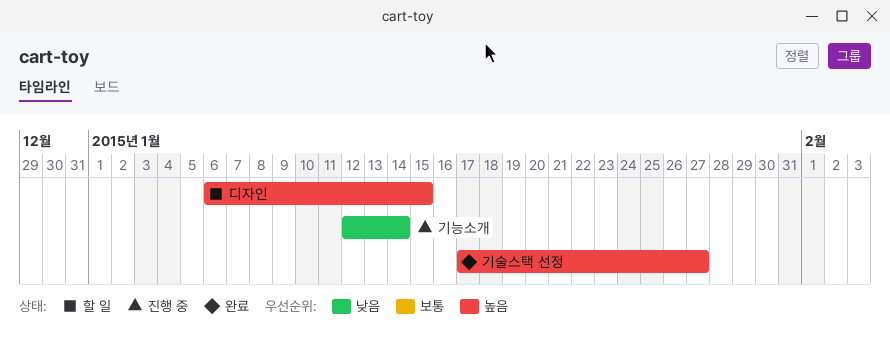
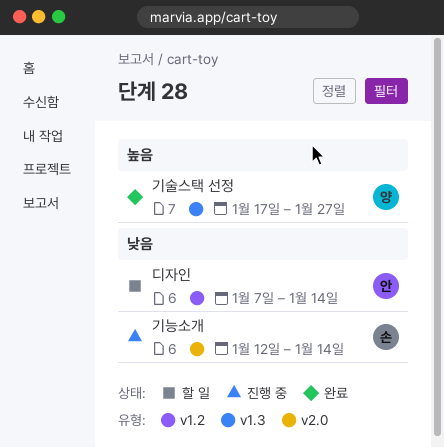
디자인, priority: 높음 -> 낮음
디자인, start: Jan 6 -> Jan 7
디자인, due: Jan 15 -> Jan 14

